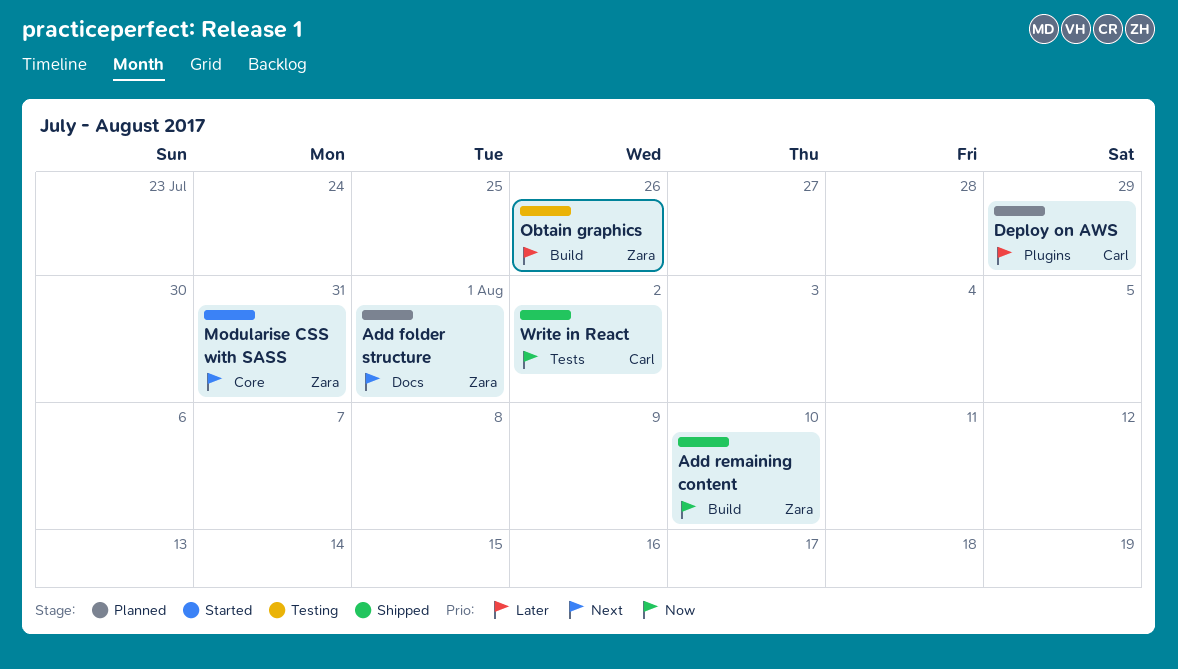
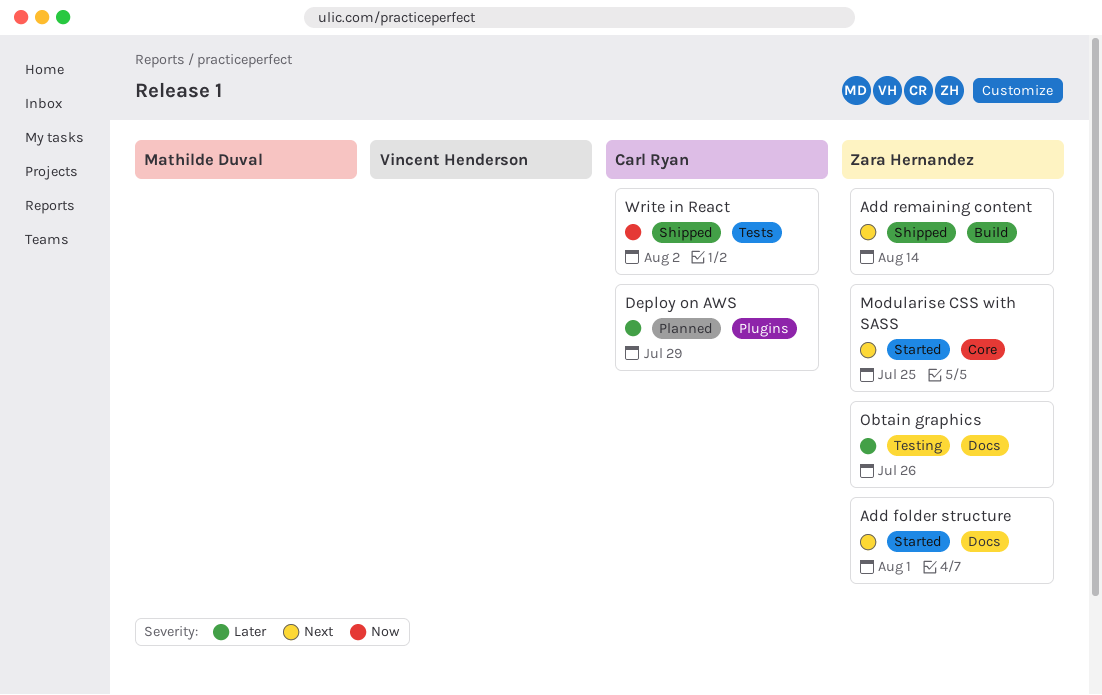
Add folder structure, status: Planned -> Started
Add remaining content, priority: Now -> Next
Add remaining content, due: Aug 10 -> Aug 14
Modularise CSS with SASS, due: Jul 31 -> Jul 25
Obtain graphics, label: Build -> Docs

